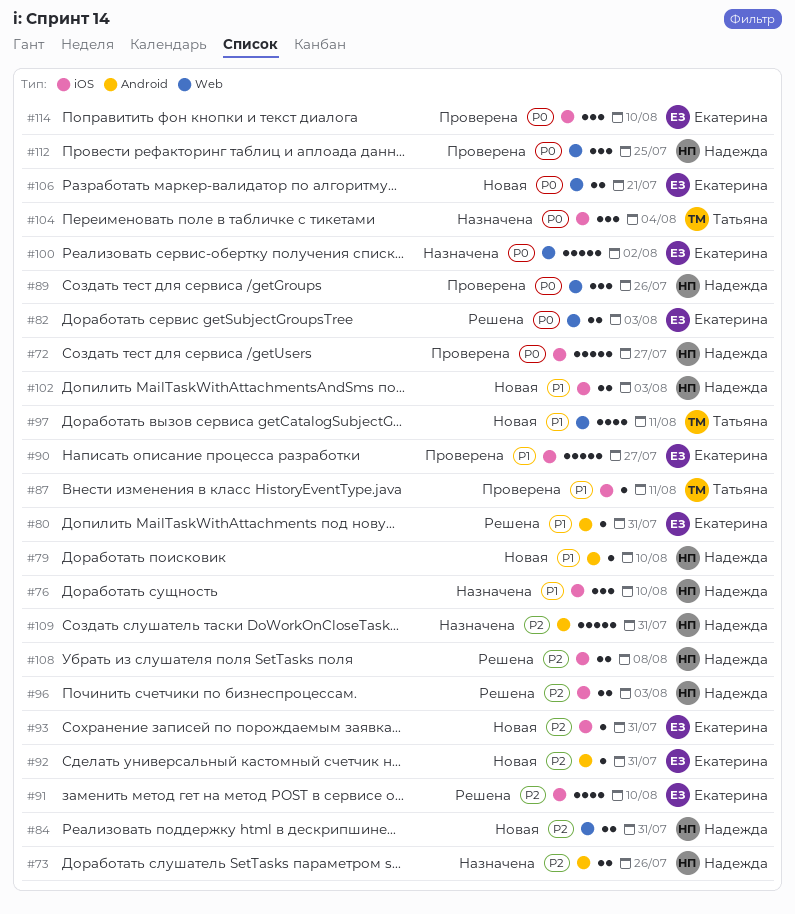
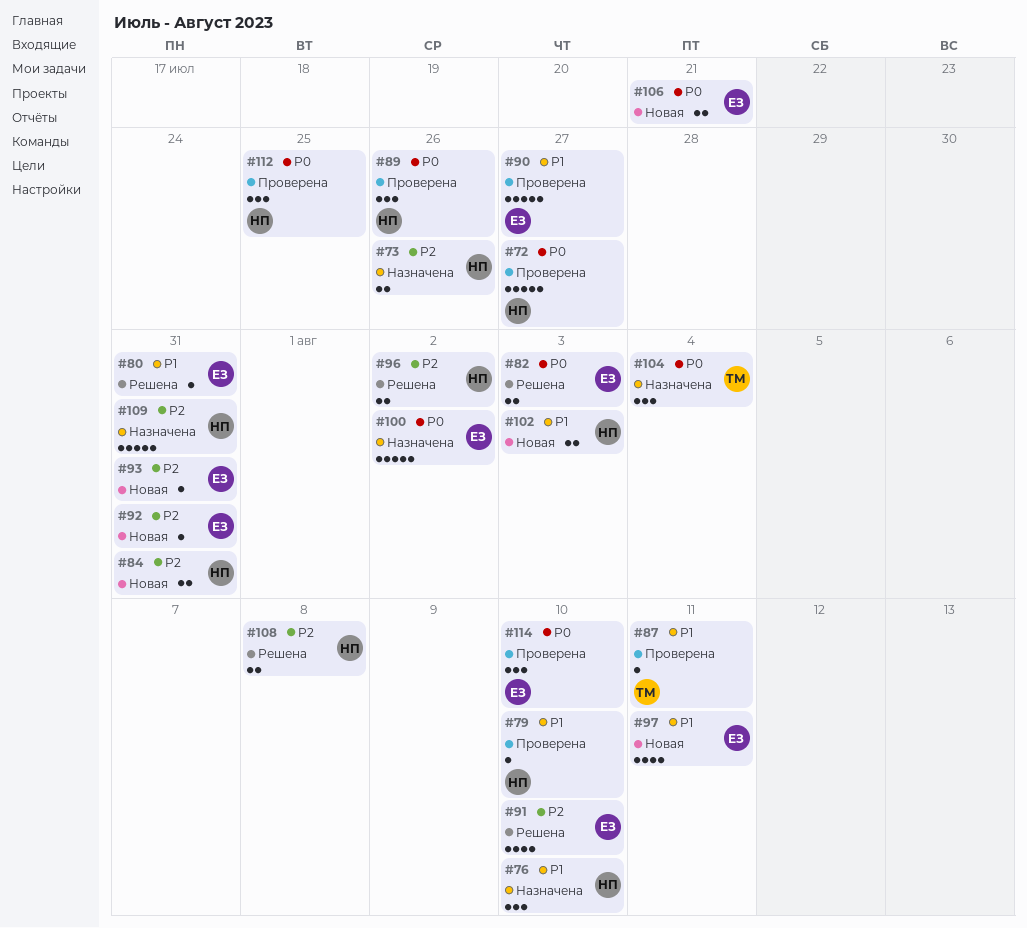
#79, status: Новая -> Проверена
#96, due: Aug 3 -> Aug 2
#97, owner: Татьяна -> Екатерина

